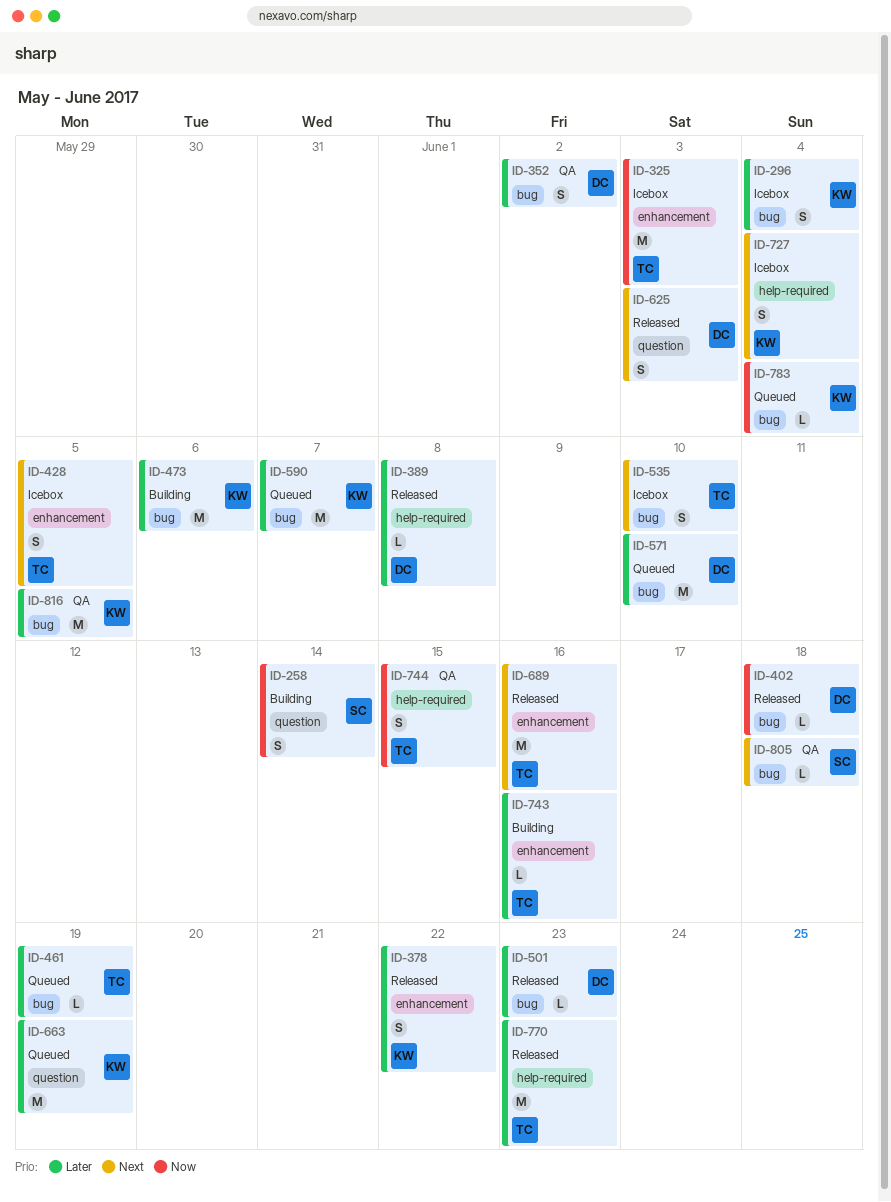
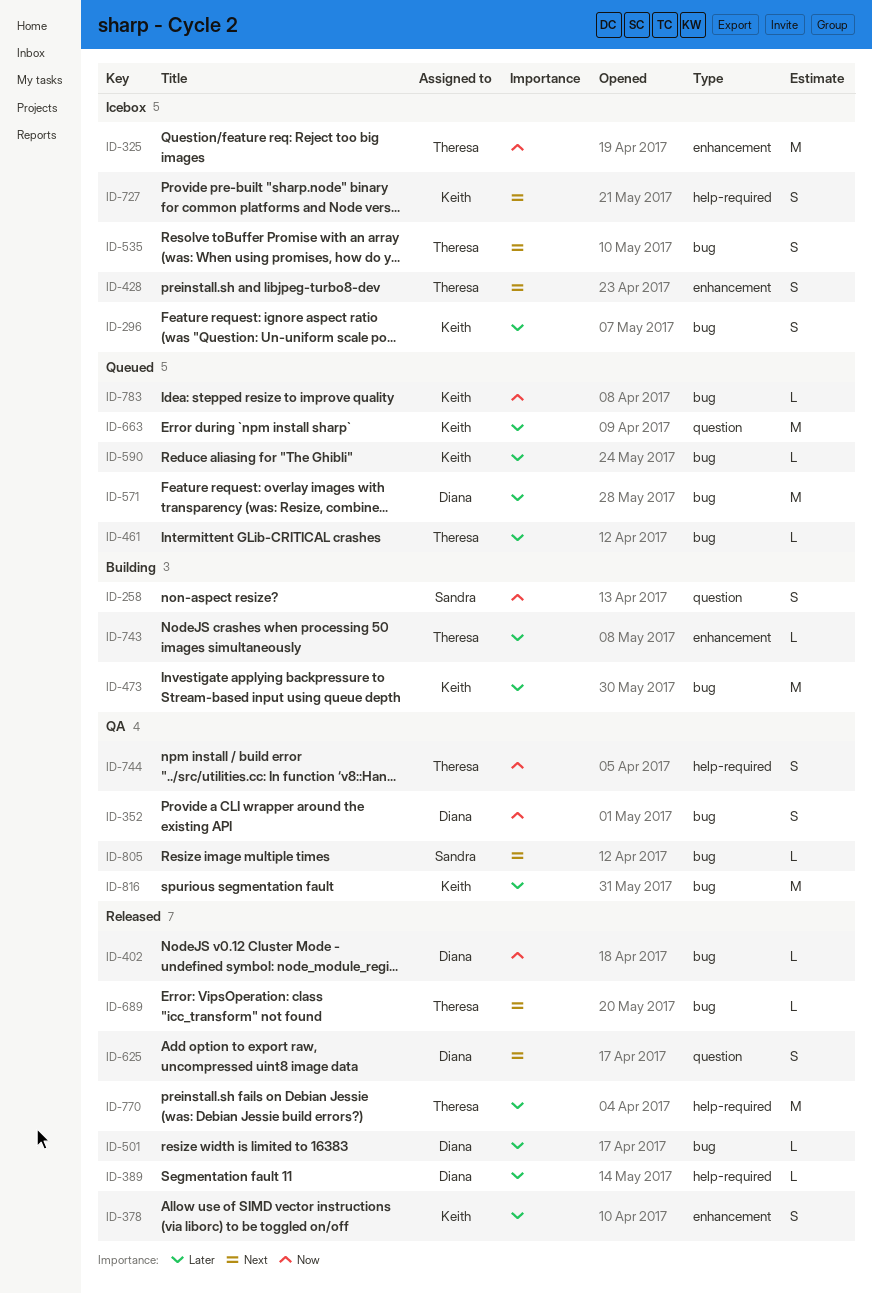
ID-352, priority: Later -> Now
ID-590, estimate: M -> L
ID-689, label: enhancement -> bug
ID-689, estimate: M -> L

